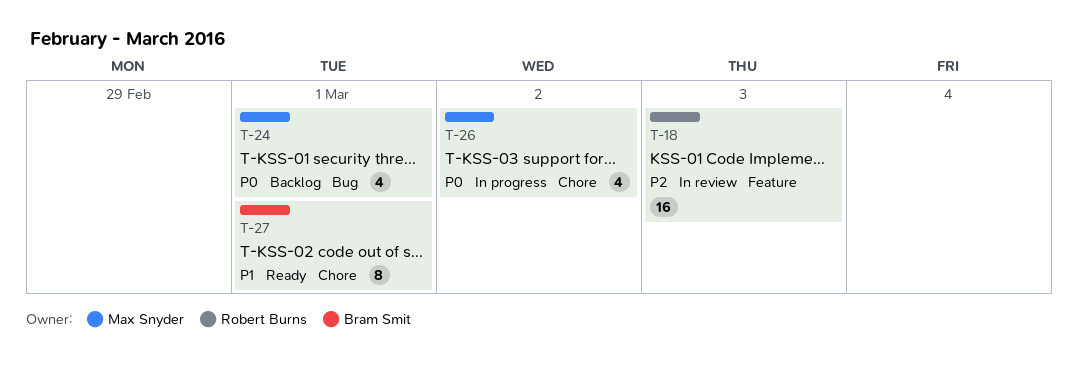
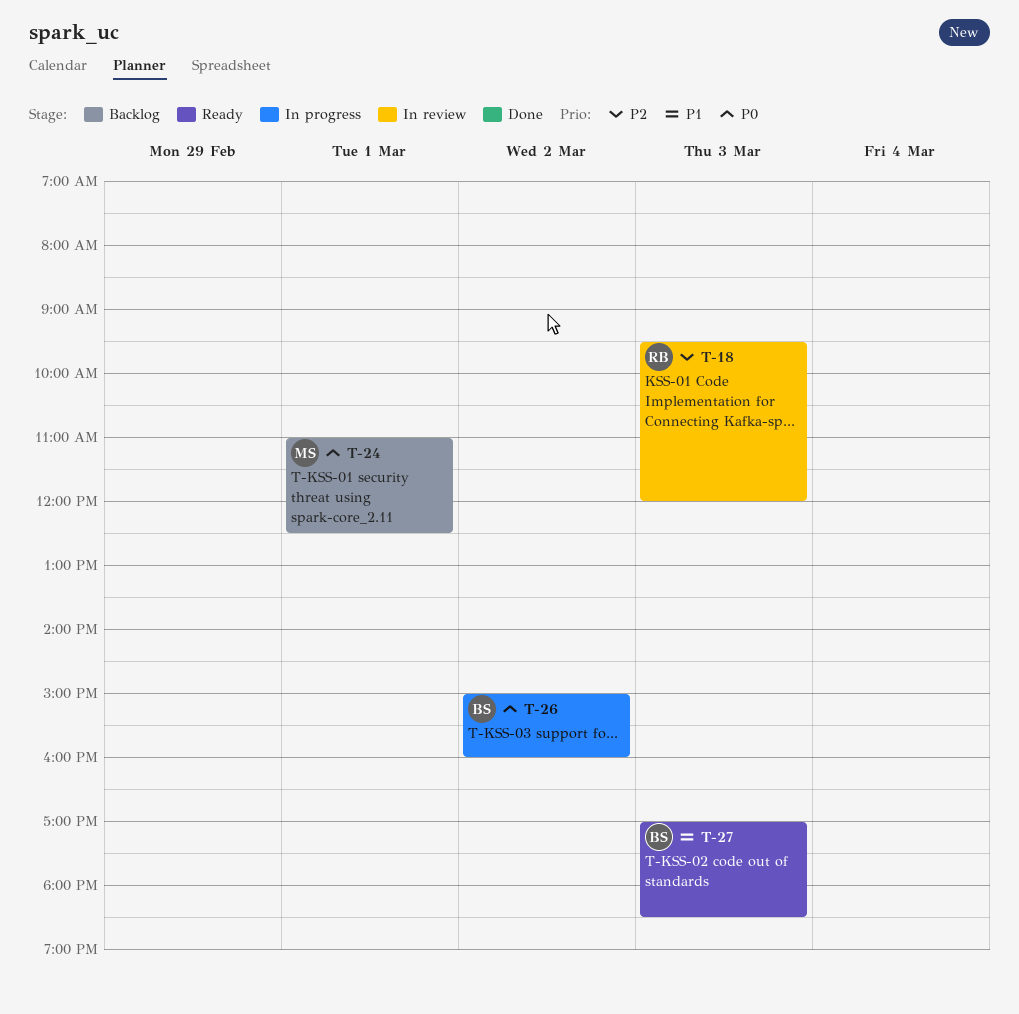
T-26, owner: Max Snyder -> Bram Smit
T-27, day: Mar 1 -> Mar 3

